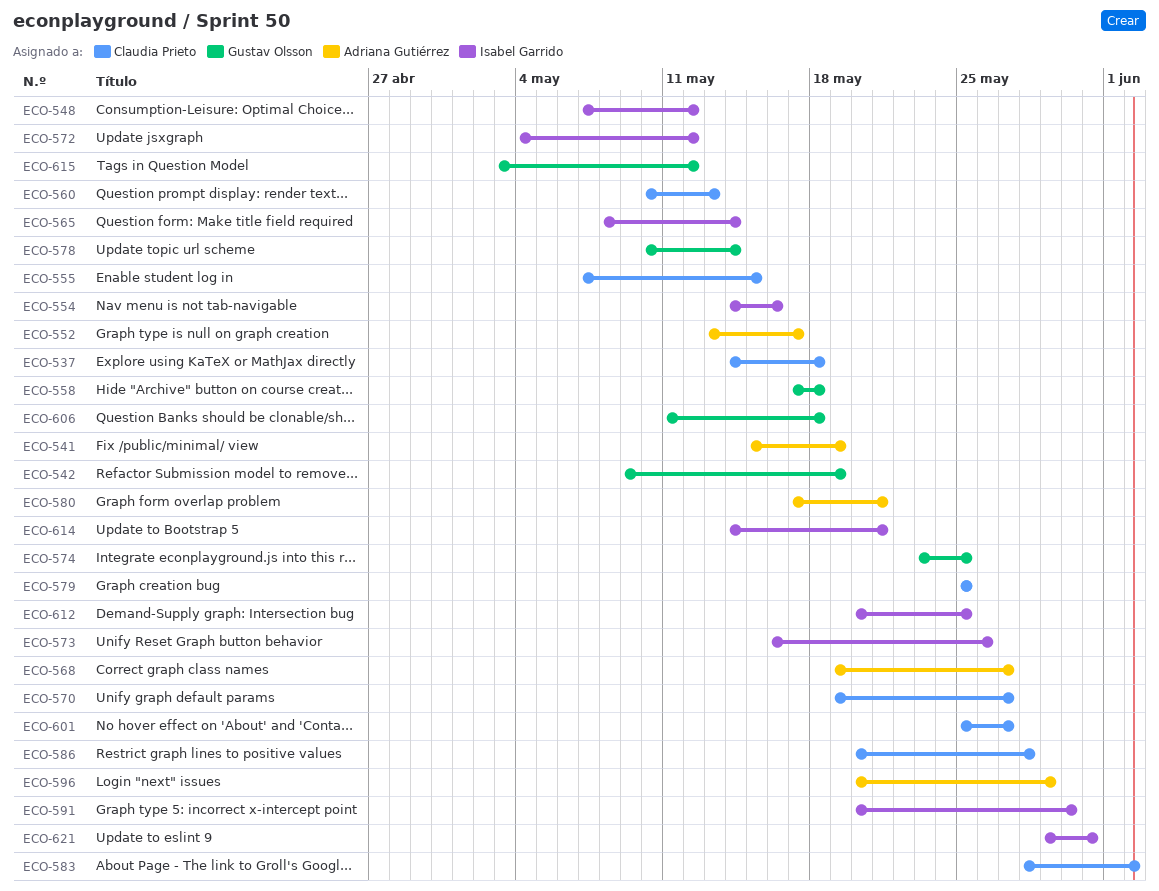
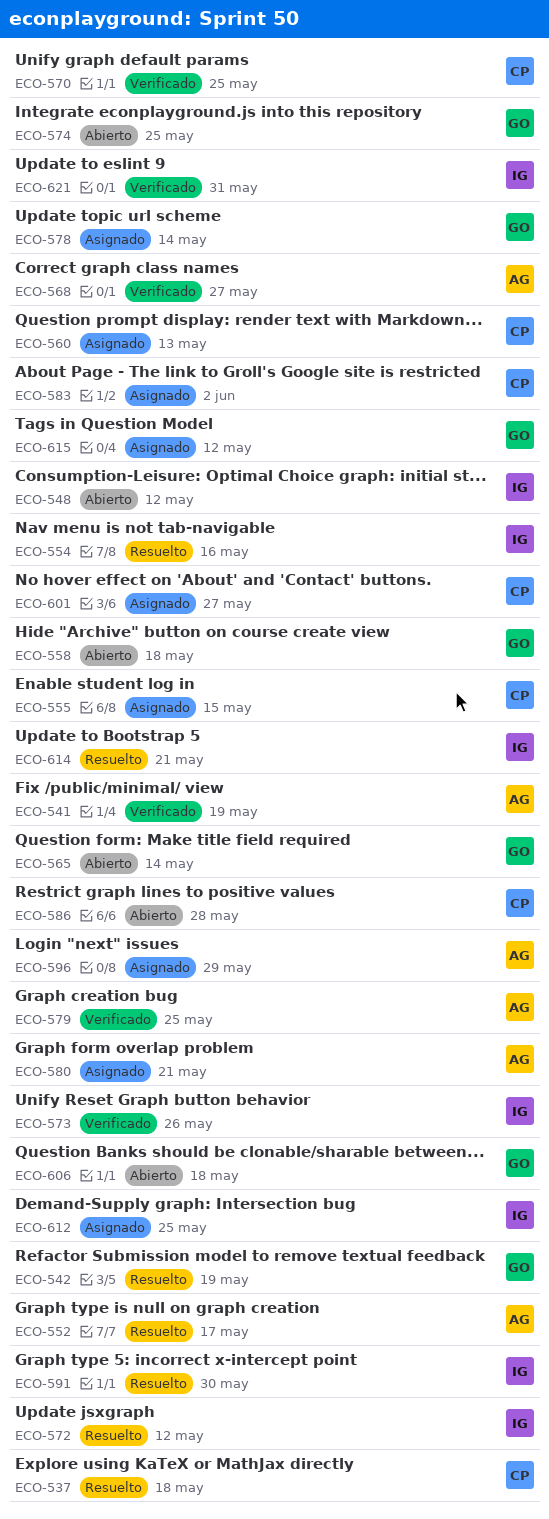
ECO-565, owner: Isabel Garrido -> Gustav Olsson
ECO-570, due: May 27 -> May 25
ECO-579, owner: Claudia Prieto -> Adriana Gutiérrez

